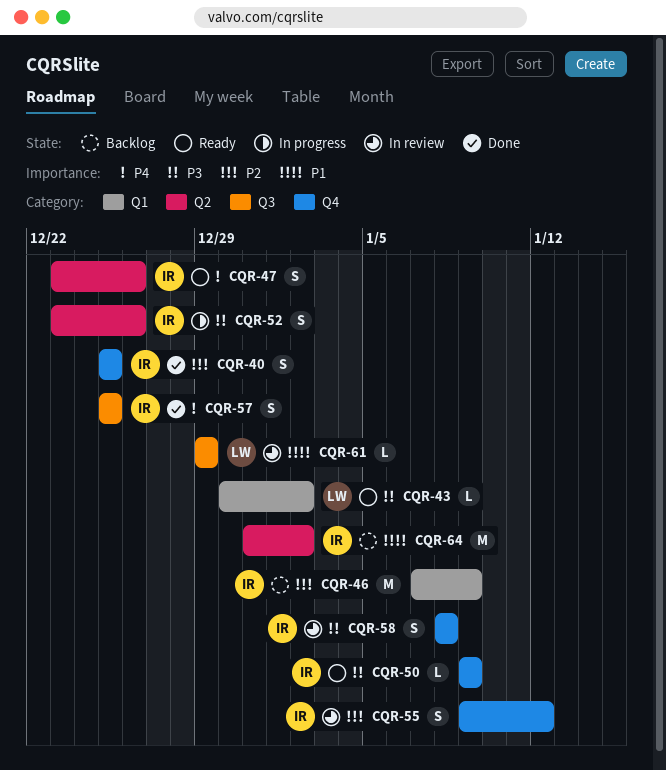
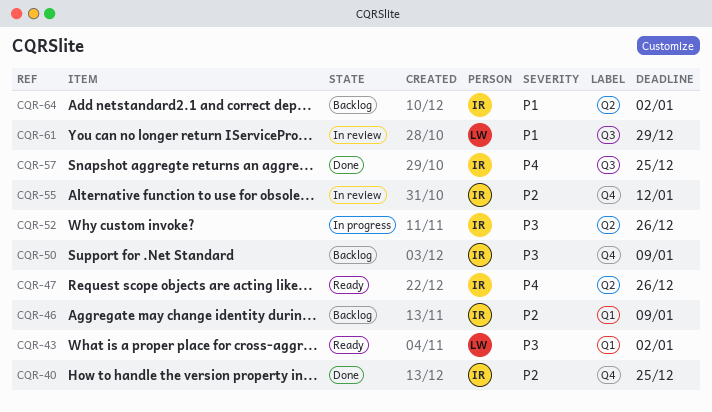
CQR-50, status: Ready -> Backlog
CQR-58: present -> none

